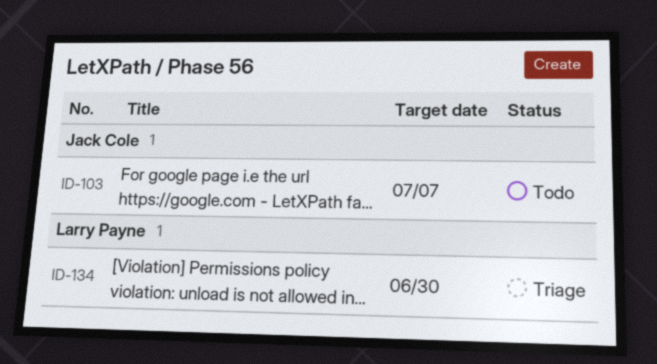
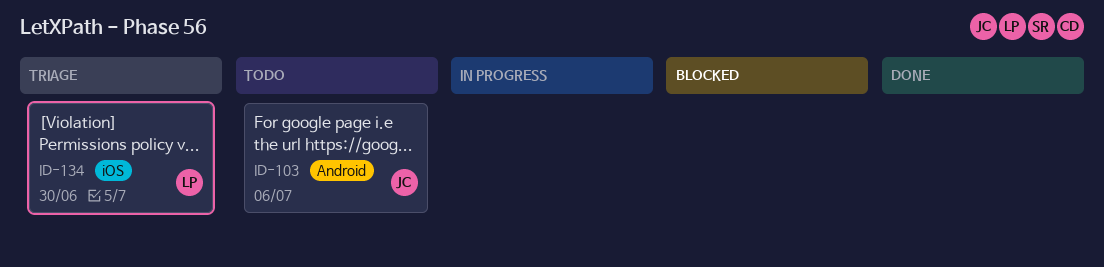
ID-103, due: Jul 7 -> Jul 6

